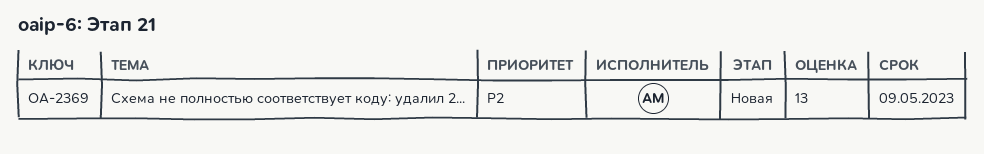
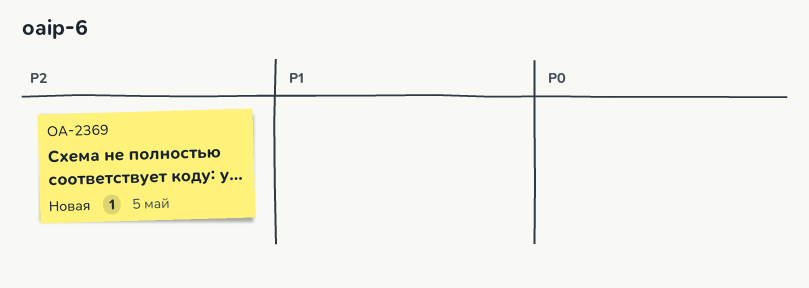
OA-2369, estimate: 13 -> 1
OA-2369, due: May 9 -> May 5

